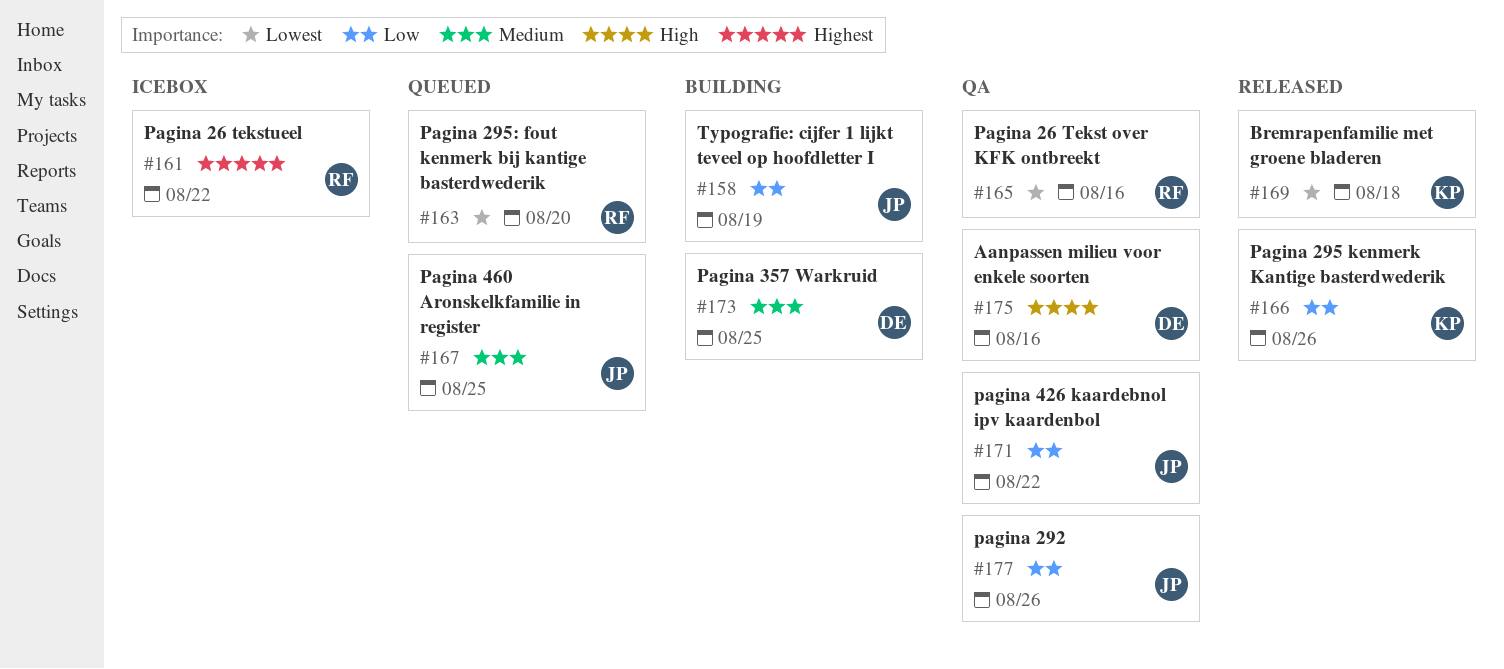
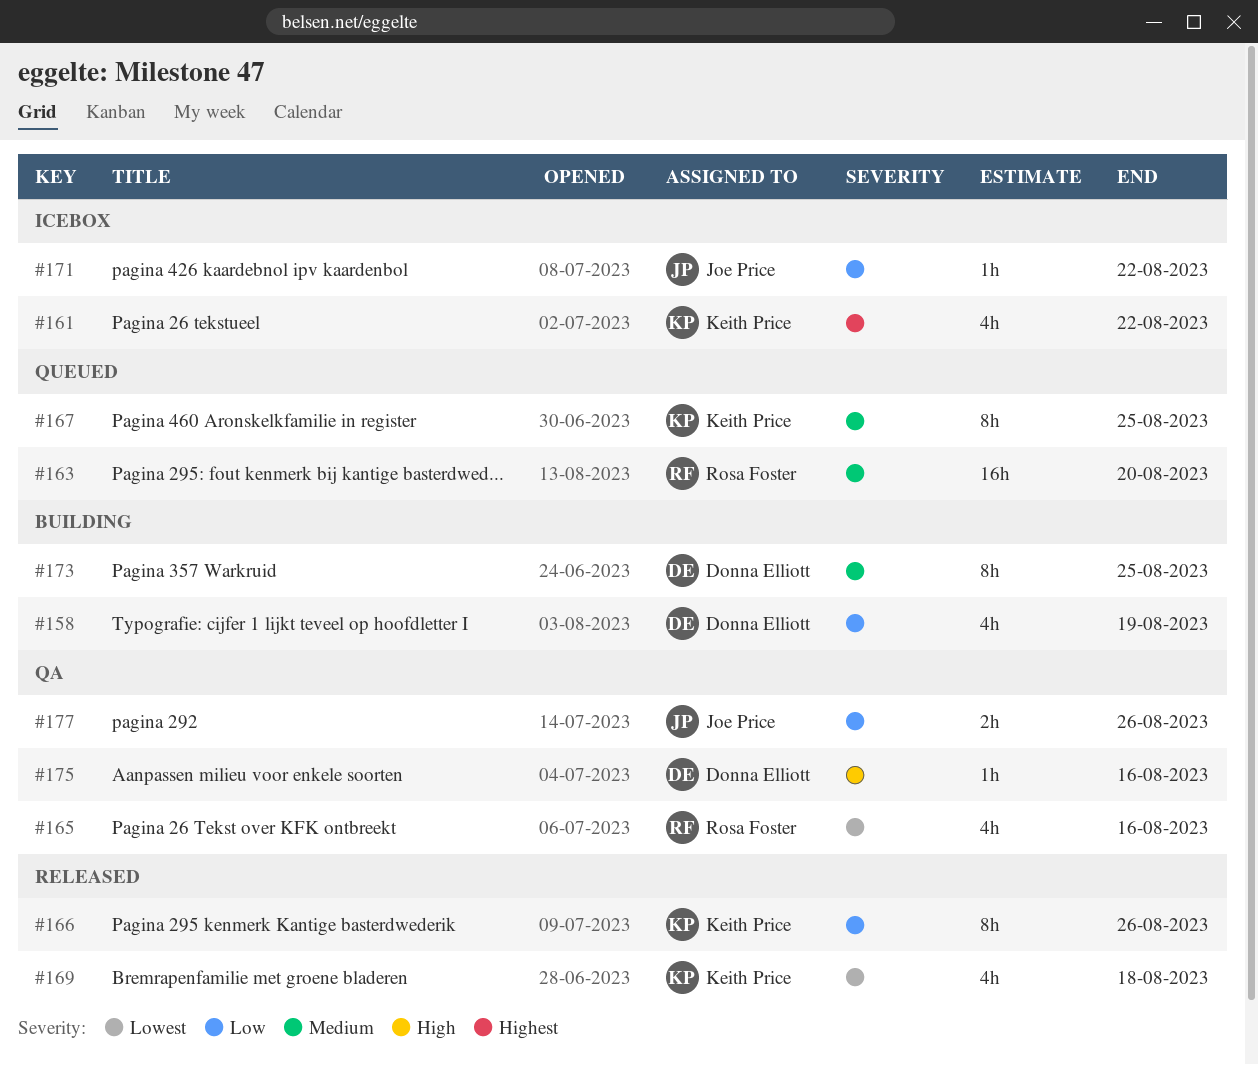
#158, owner: Joe Price -> Donna Elliott
#161, owner: Rosa Foster -> Keith Price
#163, priority: Lowest -> Medium
#167, owner: Joe Price -> Keith Price
#171, status: QA -> Icebox

